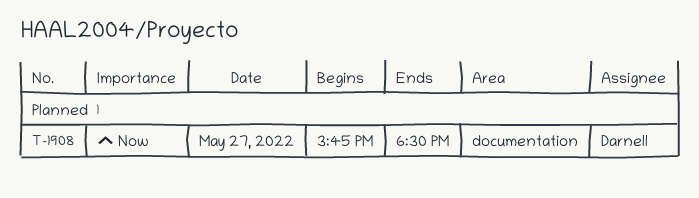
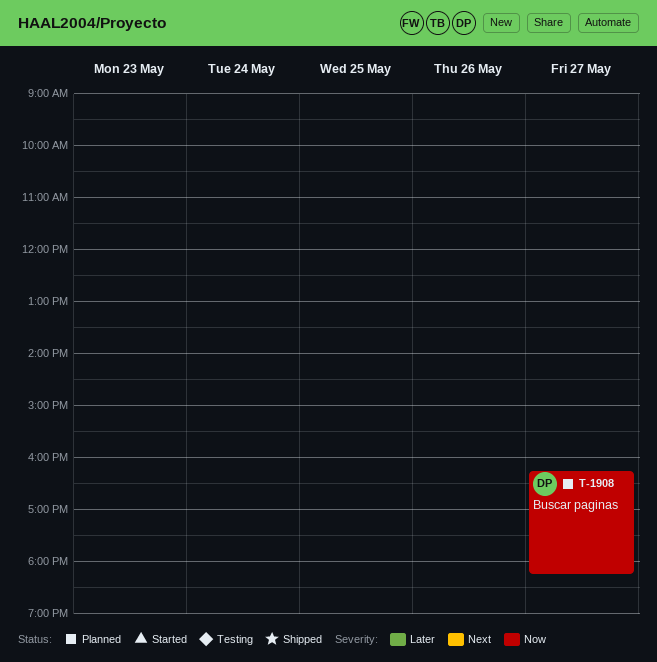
T-1908, begins: 15:45 -> 16:15
T-1908, ends: 18:30 -> 18:15

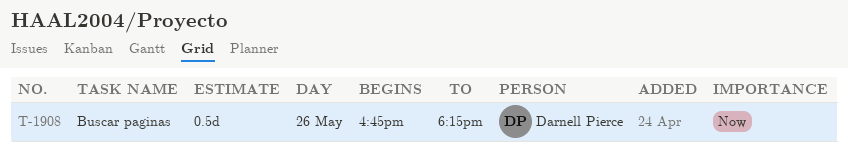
T-1908, day: May 27 -> May 26
T-1908, begins: 16:15 -> 16:45

